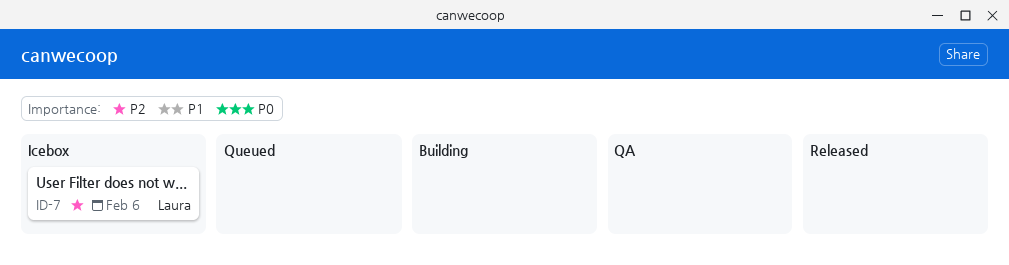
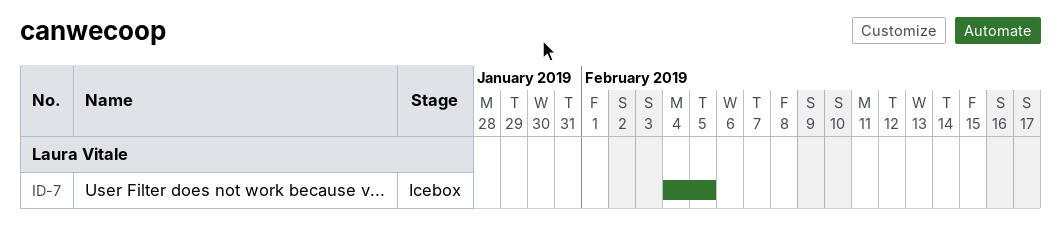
ID-7, due: Feb 6 -> Feb 5

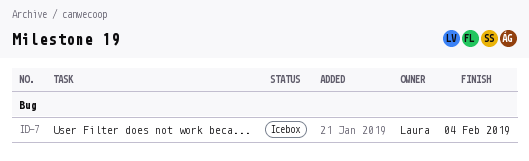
ID-7, due: Feb 5 -> Feb 4

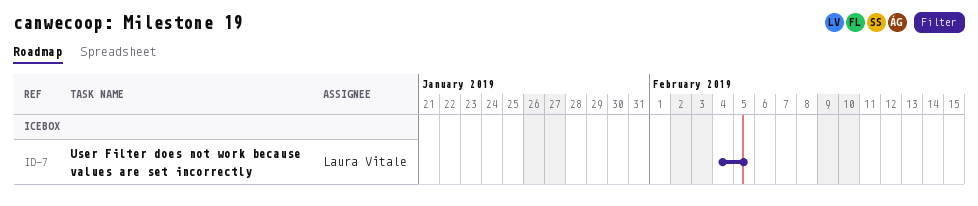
ID-7, due: Feb 4 -> Feb 5

